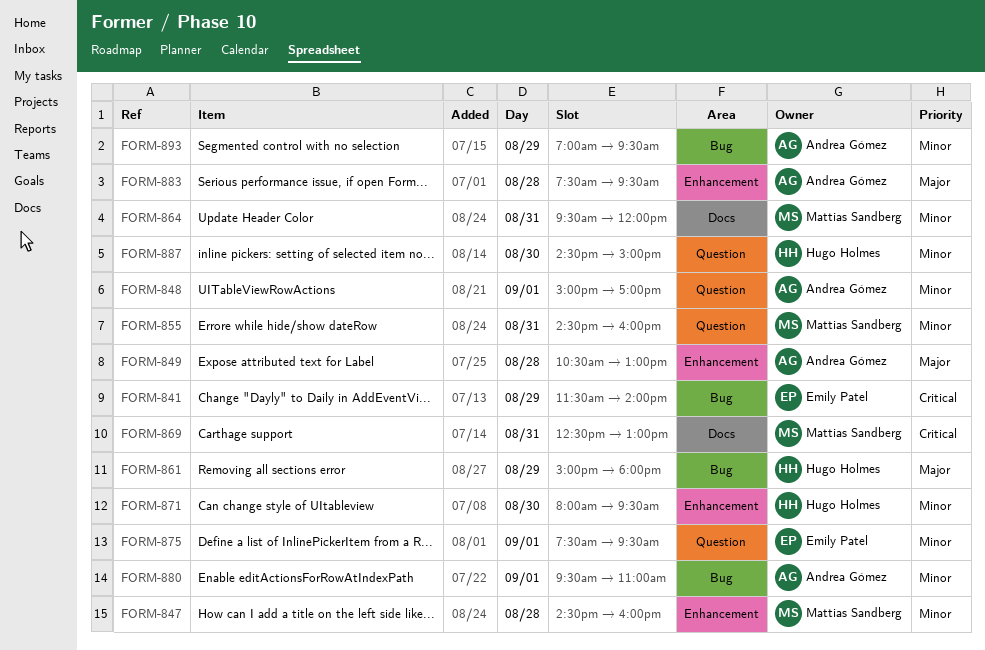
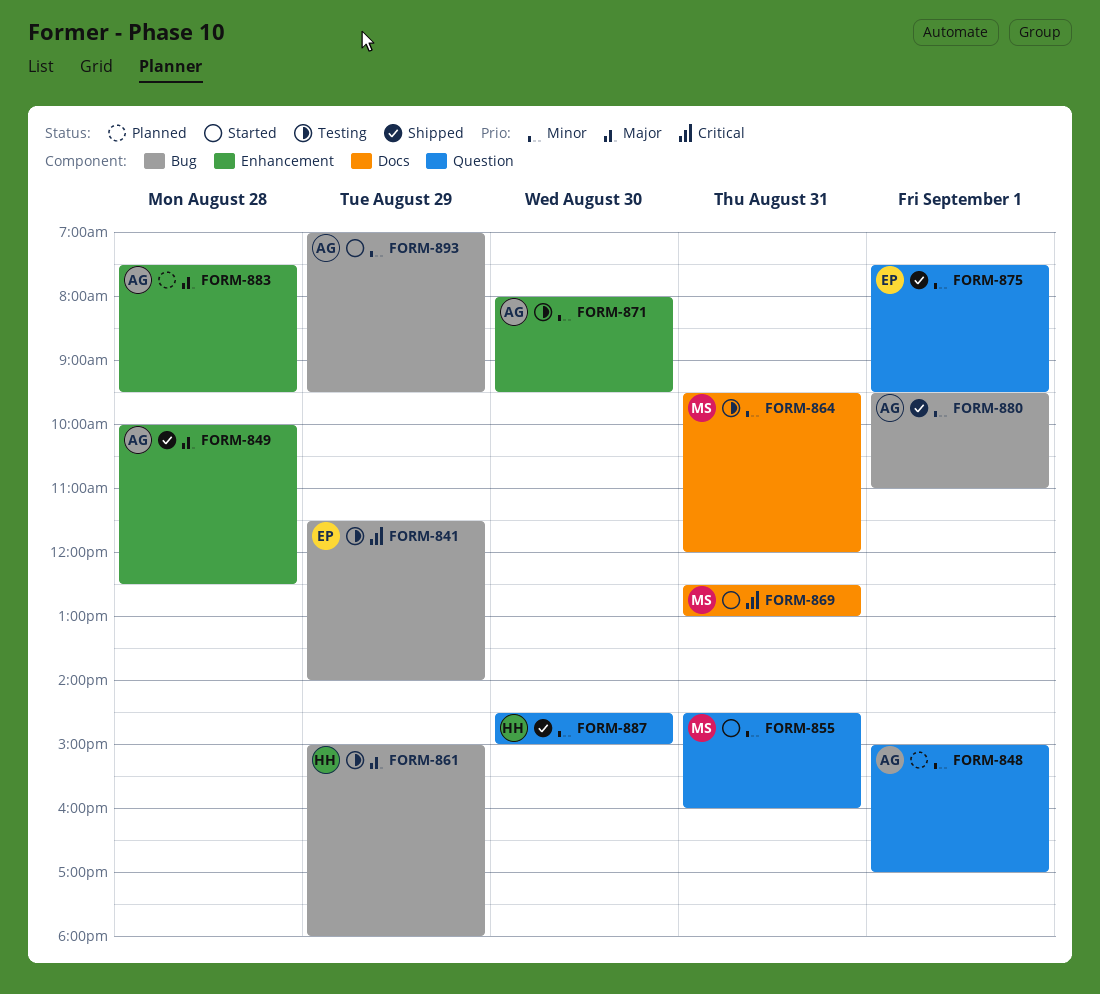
FORM-847: present -> none
FORM-849, begins: 10:30 -> 10:00
FORM-849, ends: 13:00 -> 12:30
FORM-871, owner: Hugo Holmes -> Andrea Gómez

